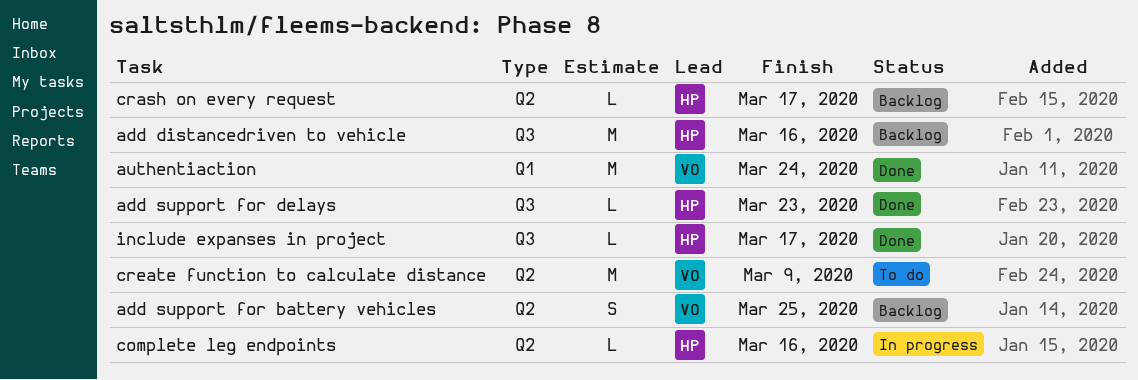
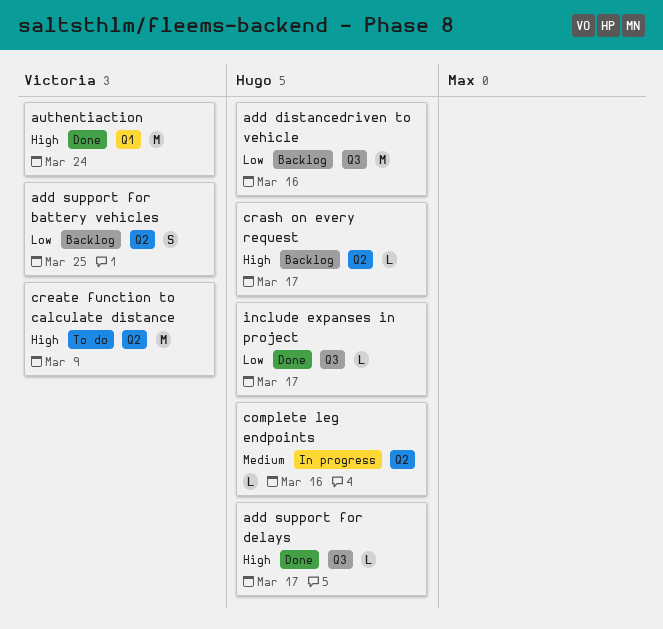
add support for delays, due: Mar 23 -> Mar 17

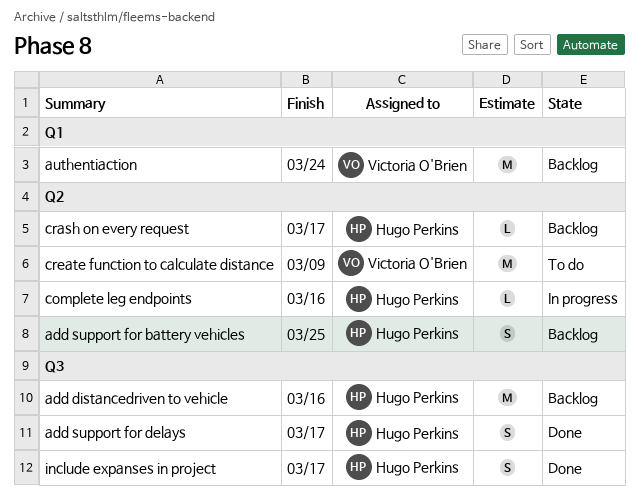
add support for battery vehicles, owner: Victoria O'Brien -> Hugo Perkins
add support for delays, estimate: L -> S
authentiaction, status: Done -> Backlog
include expanses in project, estimate: L -> S

